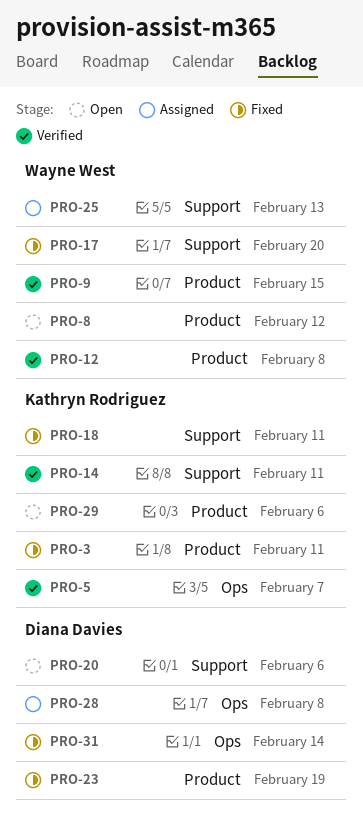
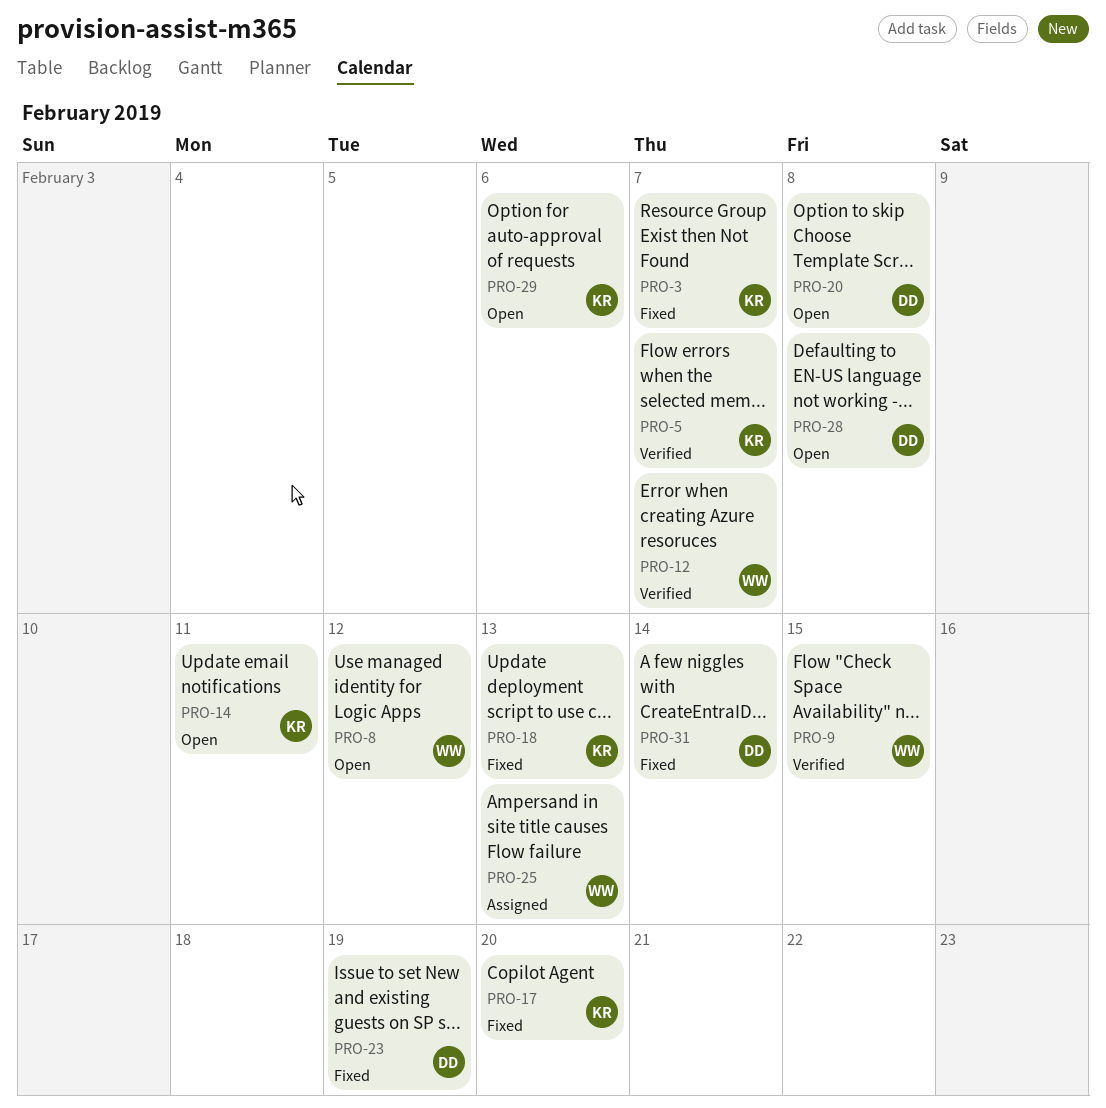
PRO-3, due: Feb 11 -> Feb 7
PRO-12, due: Feb 8 -> Feb 7
PRO-14, status: Verified -> Open
PRO-17, owner: Wayne West -> Kathryn Rodriguez
PRO-18, due: Feb 11 -> Feb 13
PRO-20, due: Feb 6 -> Feb 8
PRO-28, status: Assigned -> Open

